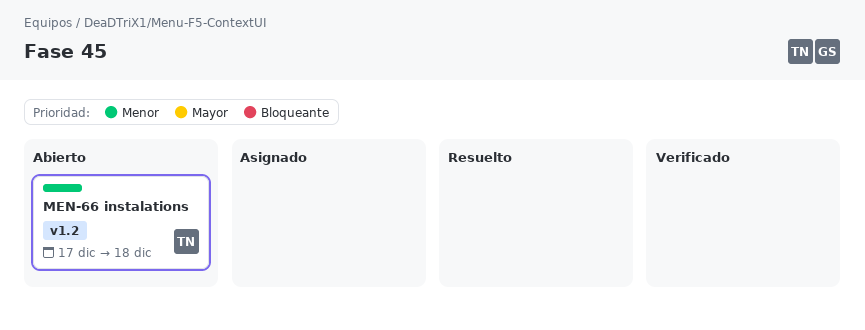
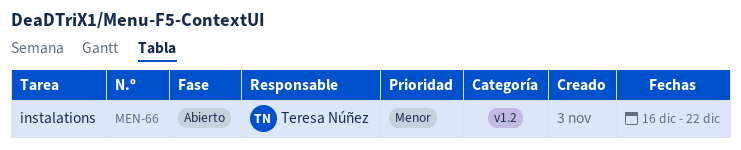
MEN-66, start: Dec 17 -> Dec 16
MEN-66, due: Dec 18 -> Dec 22

